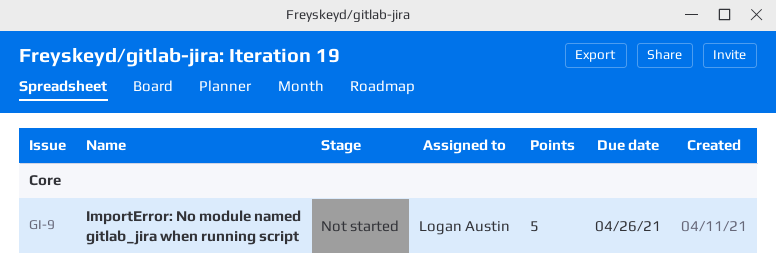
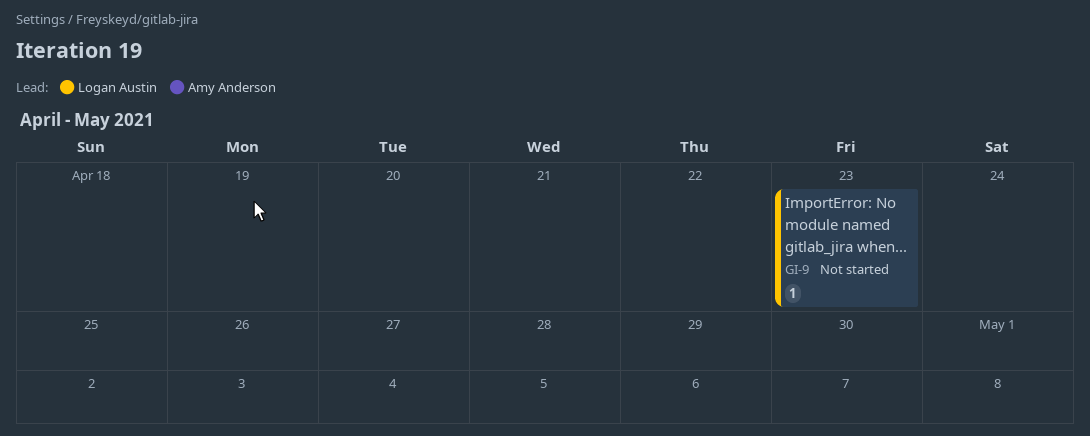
GI-9, estimate: 5 -> 1
GI-9, due: Apr 26 -> Apr 23

